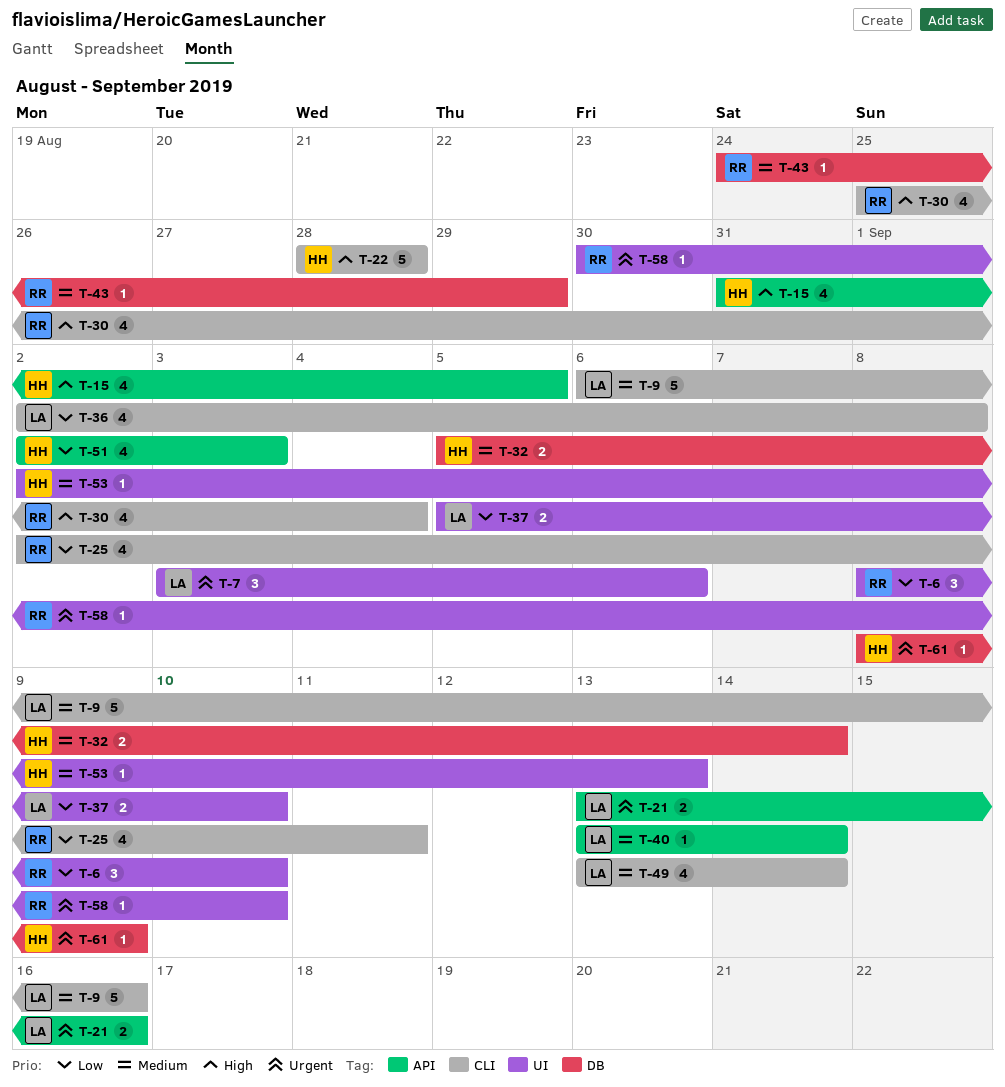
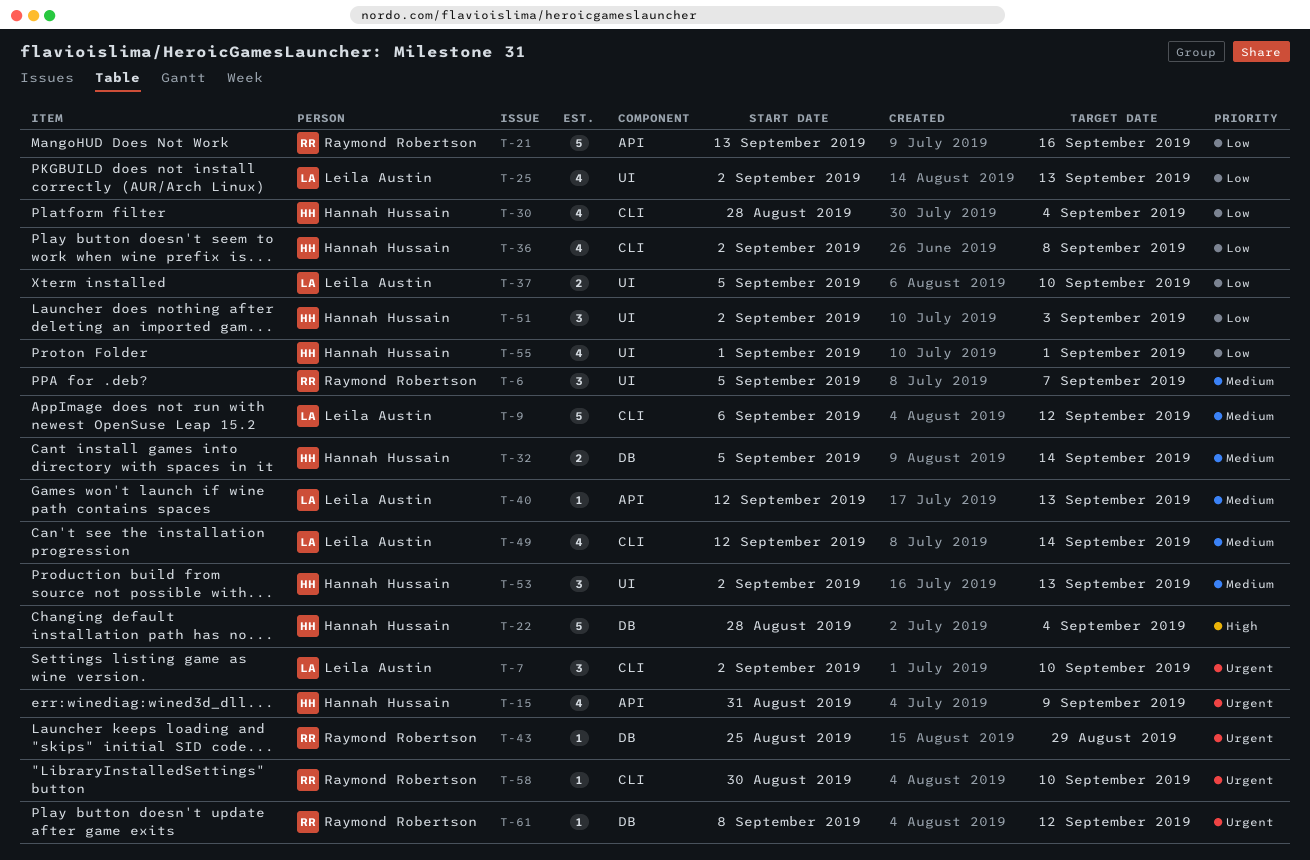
T-6, priority: Low -> Medium
T-6, start: Sep 8 -> Sep 5
T-6, due: Sep 10 -> Sep 7
T-7, label: UI -> CLI
T-7, start: Sep 3 -> Sep 2
T-7, due: Sep 6 -> Sep 10
T-9, due: Sep 16 -> Sep 12
T-15, priority: High -> Urgent
T-15, due: Sep 5 -> Sep 9
T-21, owner: Leila Austin -> Raymond Robertson
T-21, priority: Urgent -> Low
T-21, estimate: 2 -> 5
T-22, label: CLI -> DB
T-22, due: Aug 28 -> Sep 4
T-25, owner: Raymond Robertson -> Leila Austin
T-25, label: CLI -> UI
T-25, due: Sep 11 -> Sep 13
T-30, owner: Raymond Robertson -> Hannah Hussain
T-30, priority: High -> Low
T-30, start: Aug 25 -> Aug 28
T-36, owner: Leila Austin -> Hannah Hussain
T-40, start: Sep 13 -> Sep 12
T-40, due: Sep 14 -> Sep 13
T-43, priority: Medium -> Urgent
T-43, start: Aug 24 -> Aug 25
T-49, start: Sep 13 -> Sep 12
T-51, label: API -> UI
T-51, estimate: 4 -> 3
T-53, estimate: 1 -> 3
T-55: none -> present
T-58, label: UI -> CLI
T-61, owner: Hannah Hussain -> Raymond Robertson
T-61, due: Sep 9 -> Sep 12

